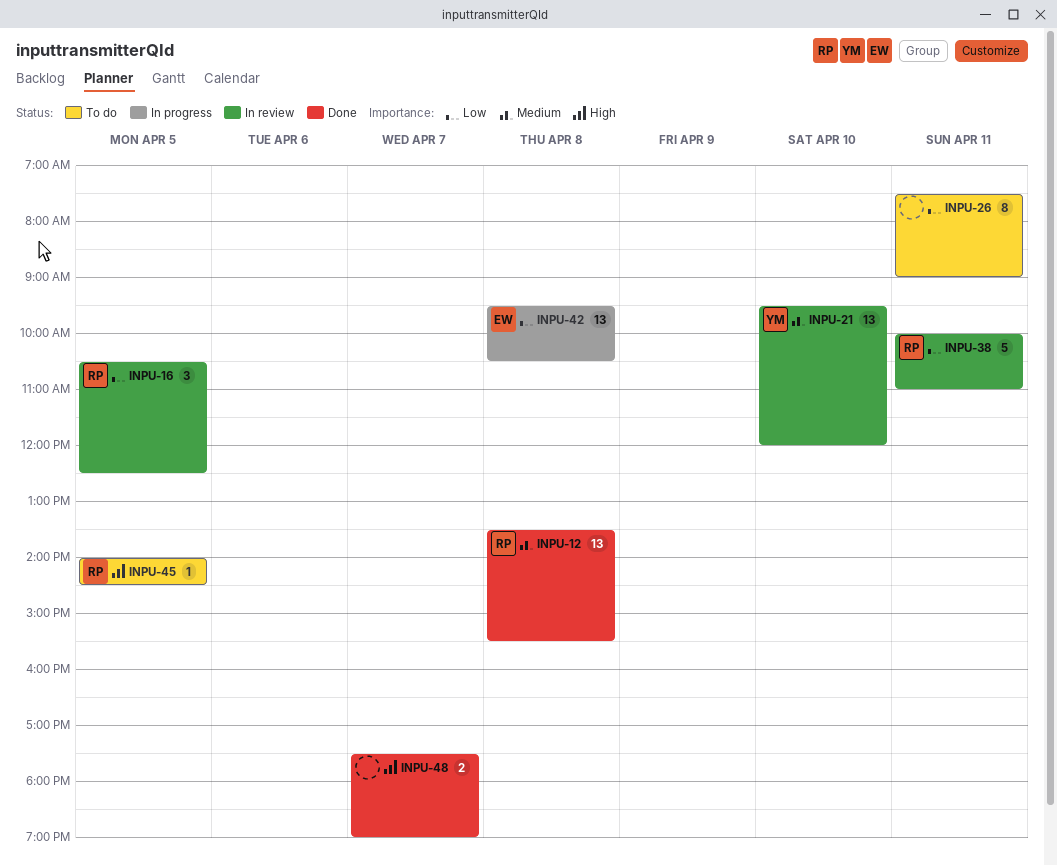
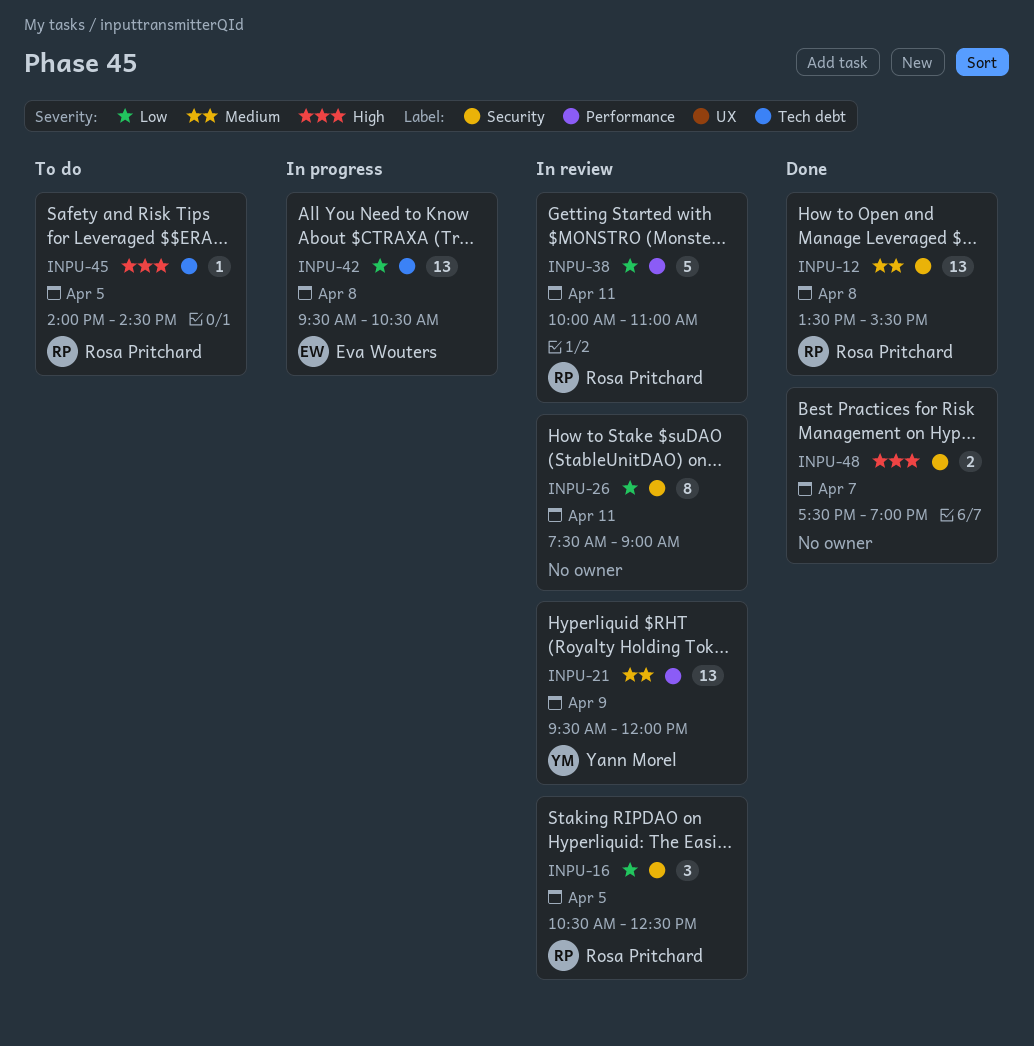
INPU-21, day: Apr 10 -> Apr 9
INPU-26, status: To do -> In review

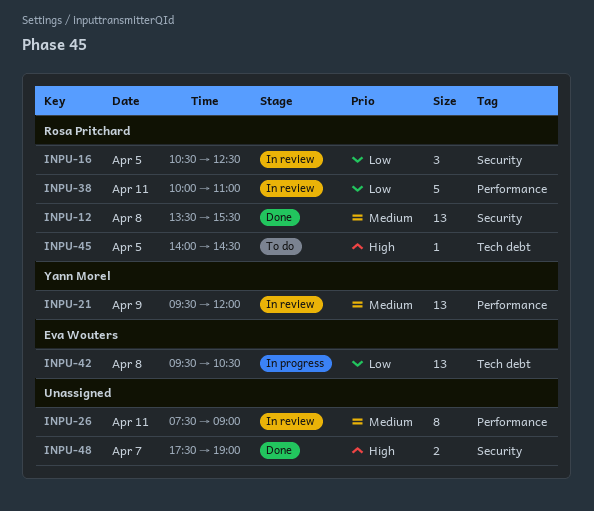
INPU-26, priority: Low -> Medium
INPU-26, label: Security -> Performance

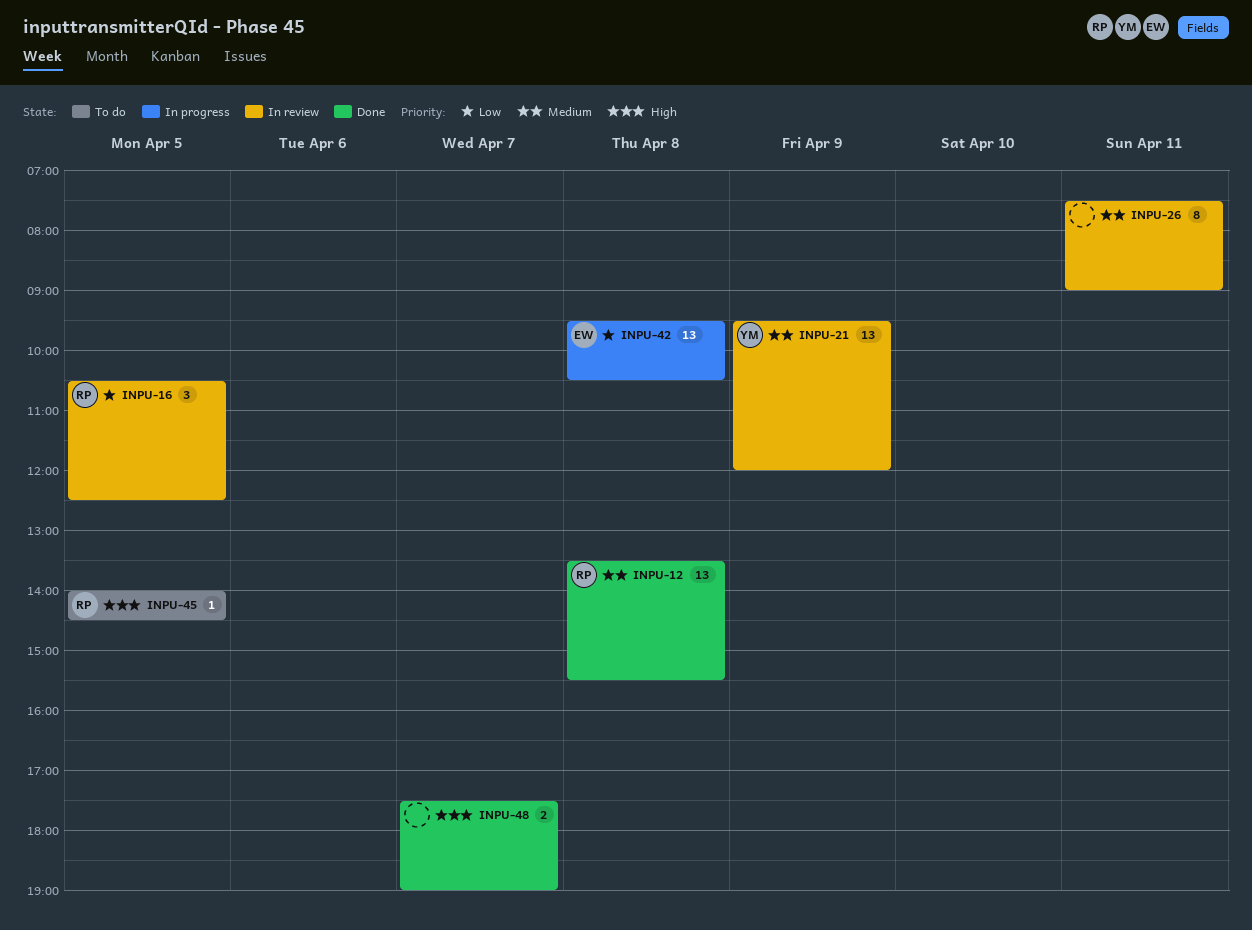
INPU-38: present -> none

